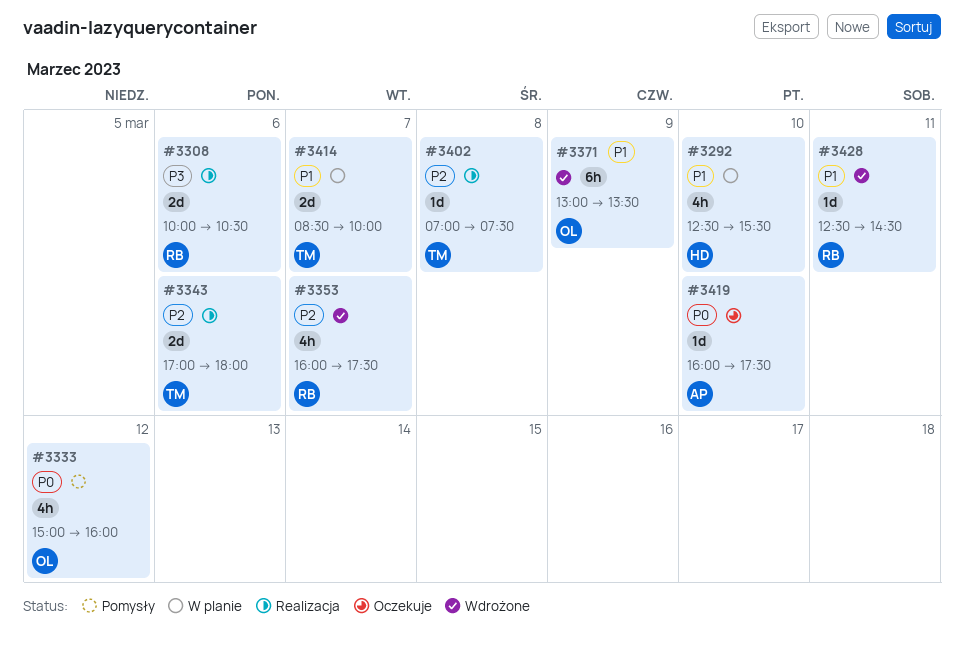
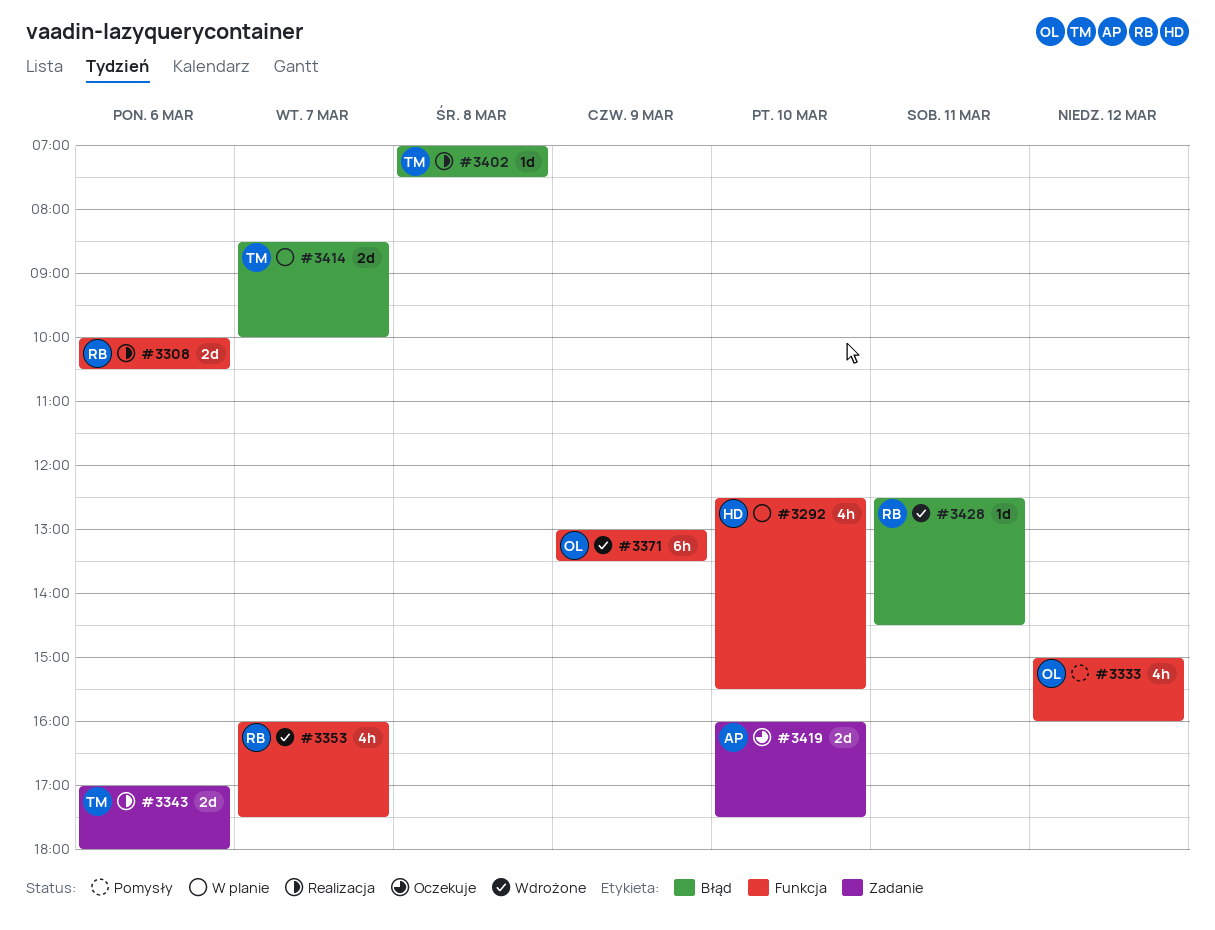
#3419, estimate: 1d -> 2d

